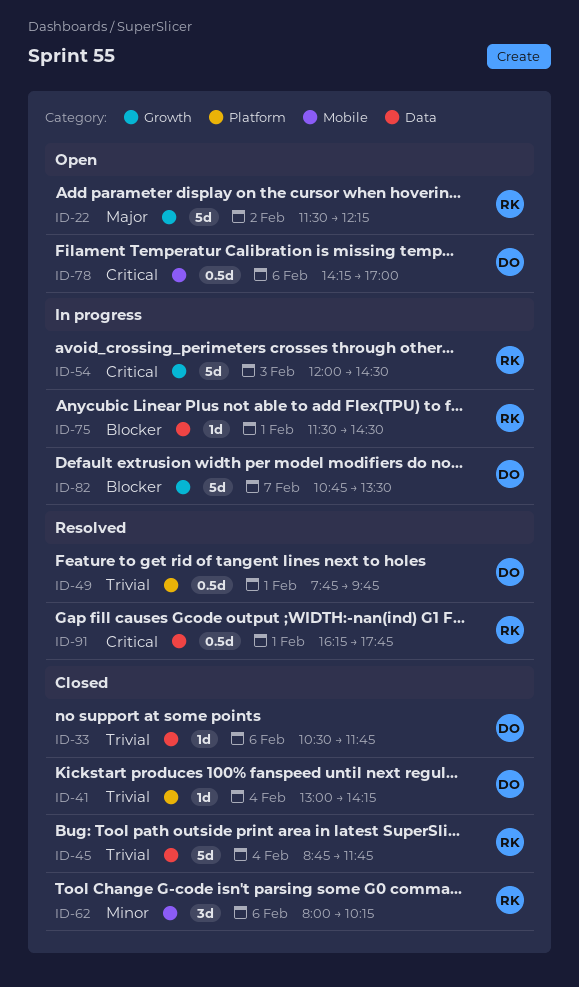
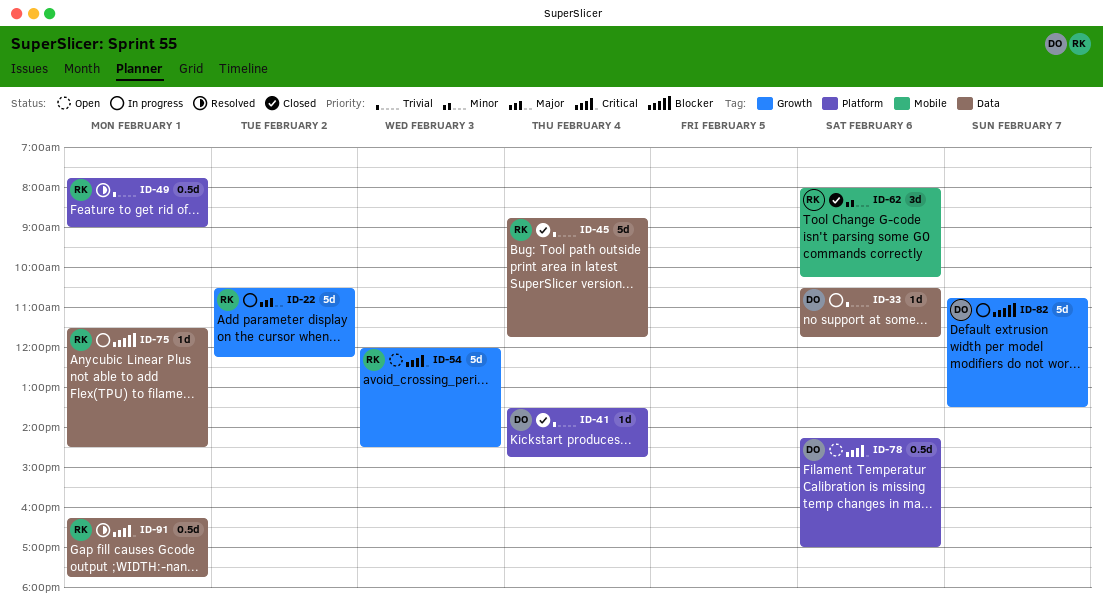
ID-22, status: Open -> In progress
ID-22, begins: 11:30 -> 10:30
ID-33, status: Closed -> In progress
ID-41, begins: 13:00 -> 13:30
ID-41, ends: 14:15 -> 14:45
ID-49, owner: DO -> RK
ID-49, ends: 09:45 -> 09:00
ID-54, status: In progress -> Open
ID-78, label: Mobile -> Platform

